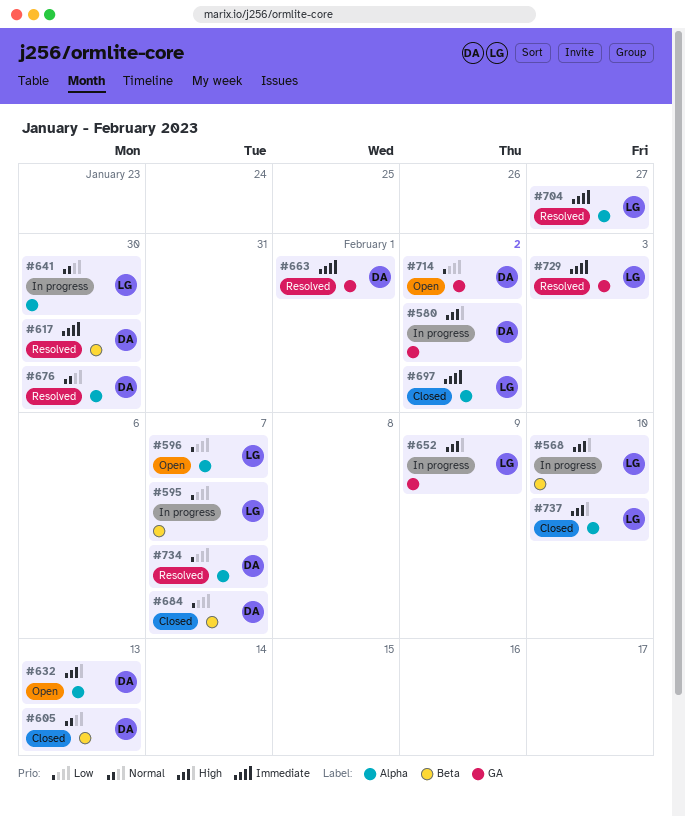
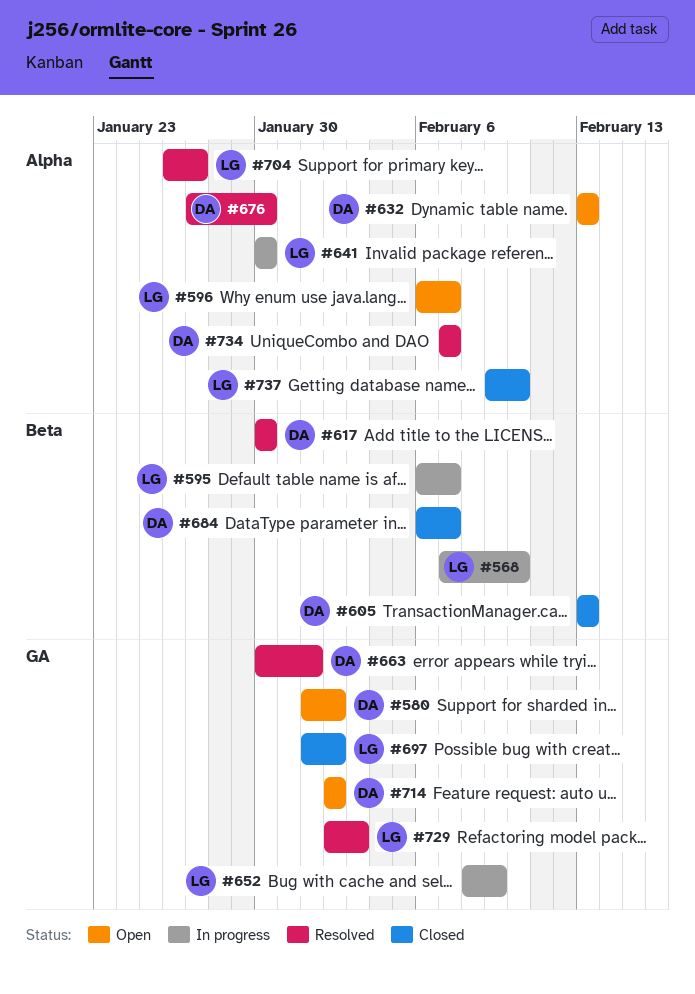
#580, status: In progress -> Open
#697, label: Alpha -> GA

